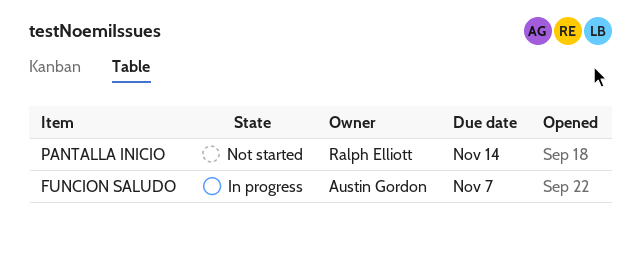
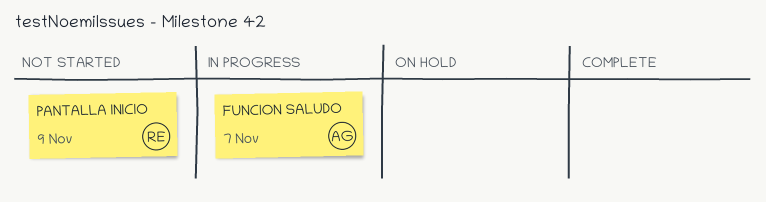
PANTALLA INICIO, due: Nov 14 -> Nov 9

